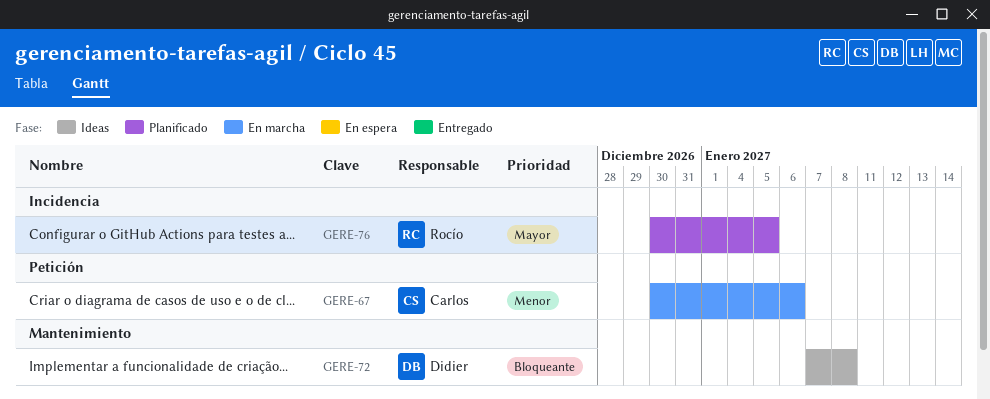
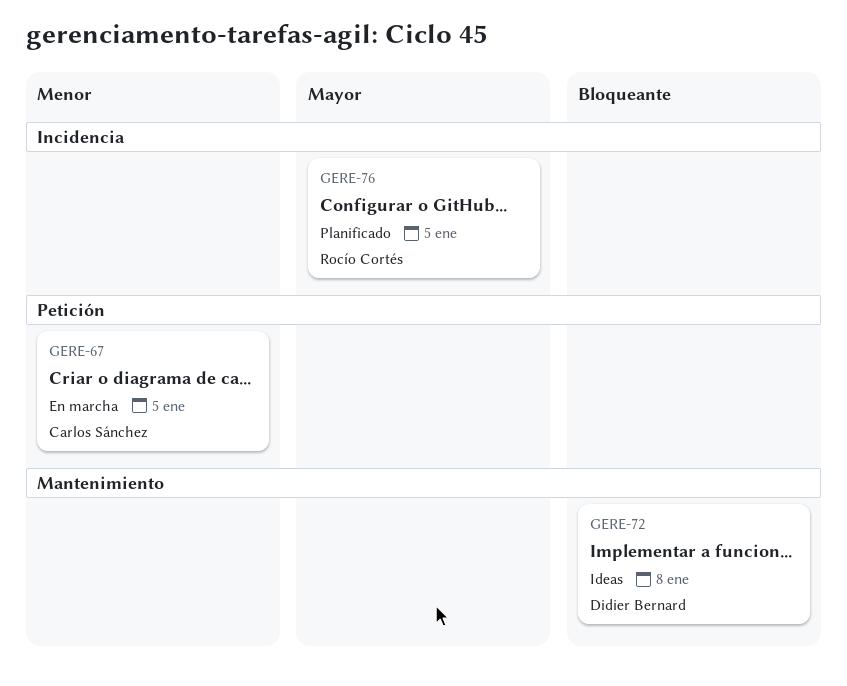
GERE-67, due: Jan 6 -> Jan 5

